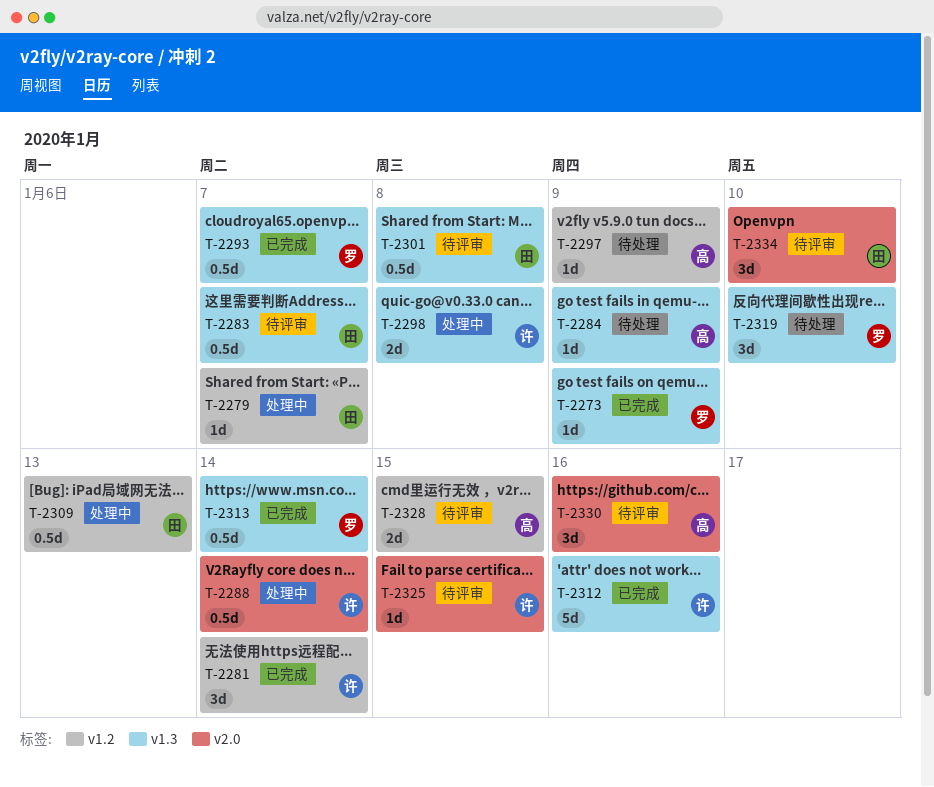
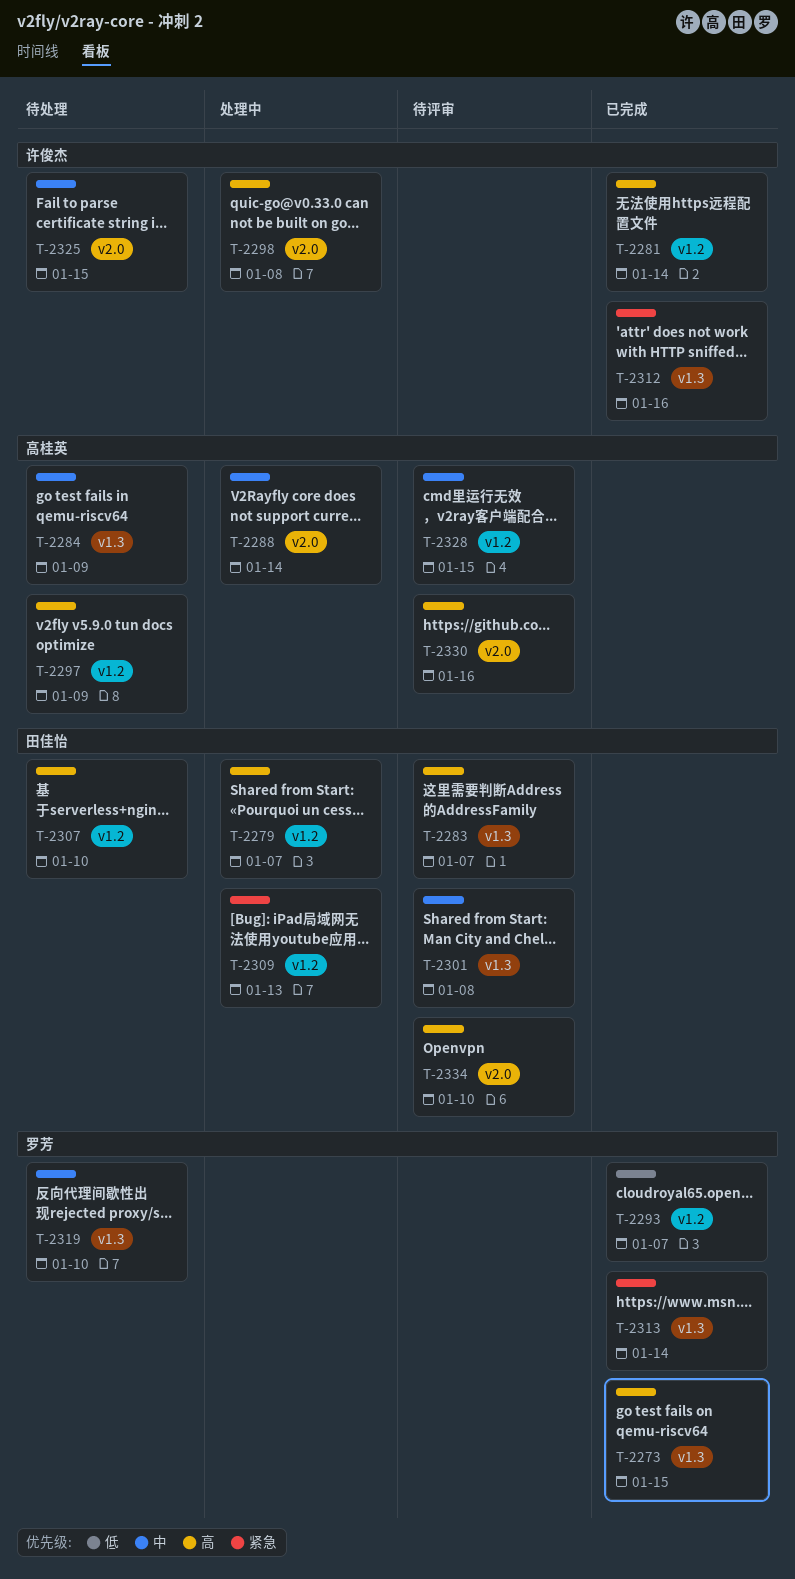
T-2273, due: Jan 9 -> Jan 15
T-2288, owner: 许俊杰 -> 高桂英
T-2293, label: v1.3 -> v1.2
T-2298, label: v1.3 -> v2.0
T-2307: none -> present
T-2325, status: 待评审 -> 待处理

